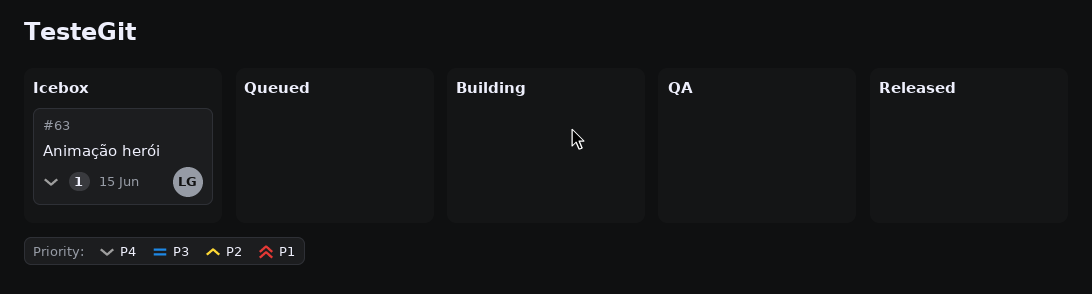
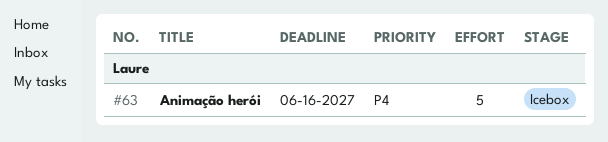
#63, estimate: 1 -> 5
#63, due: Jun 15 -> Jun 16

